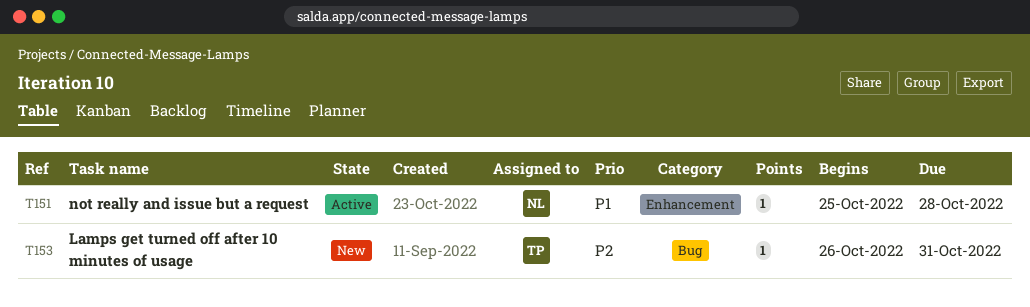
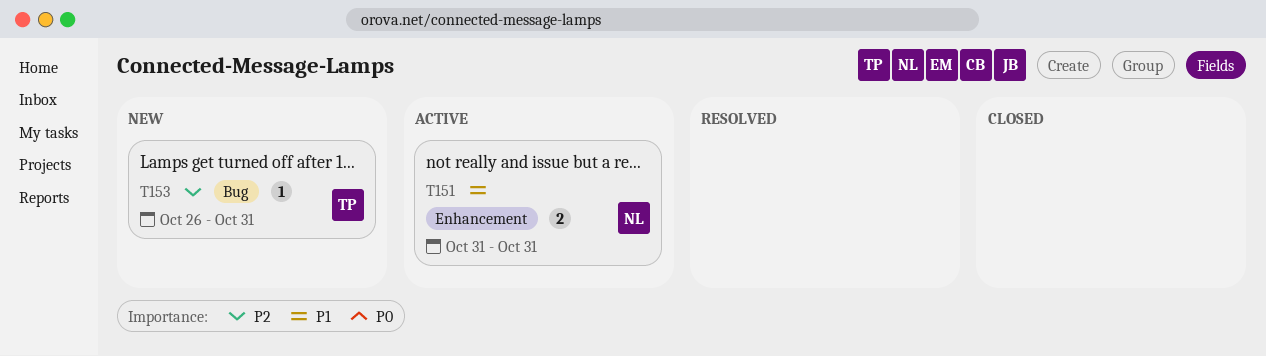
T151, estimate: 1 -> 2
T151, start: Oct 25 -> Oct 31
T151, due: Oct 28 -> Oct 31

